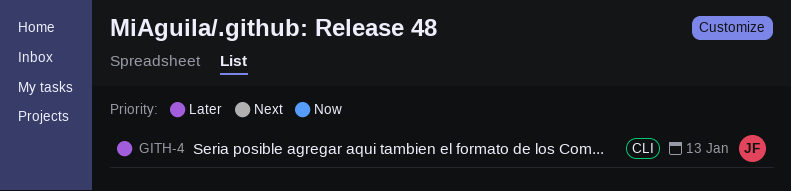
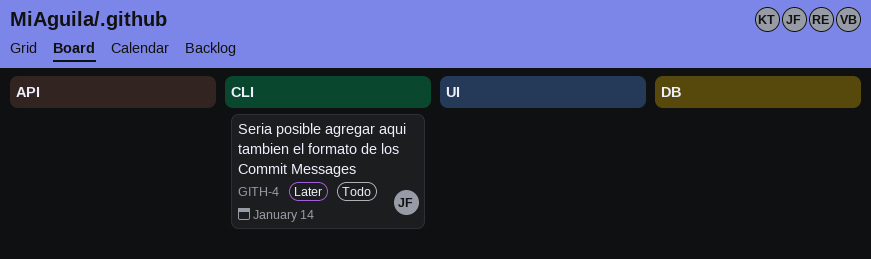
GITH-4, due: Jan 13 -> Jan 14

